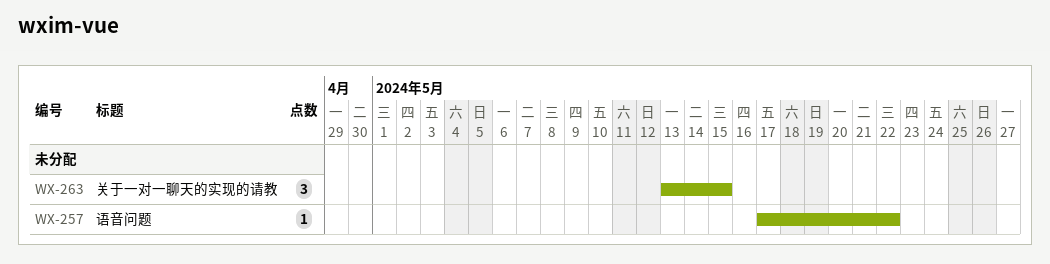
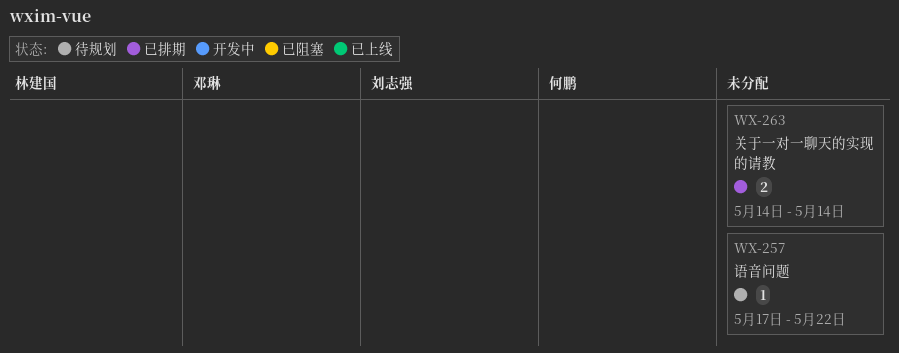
WX-263, estimate: 3 -> 2
WX-263, start: May 13 -> May 14
WX-263, due: May 15 -> May 14

